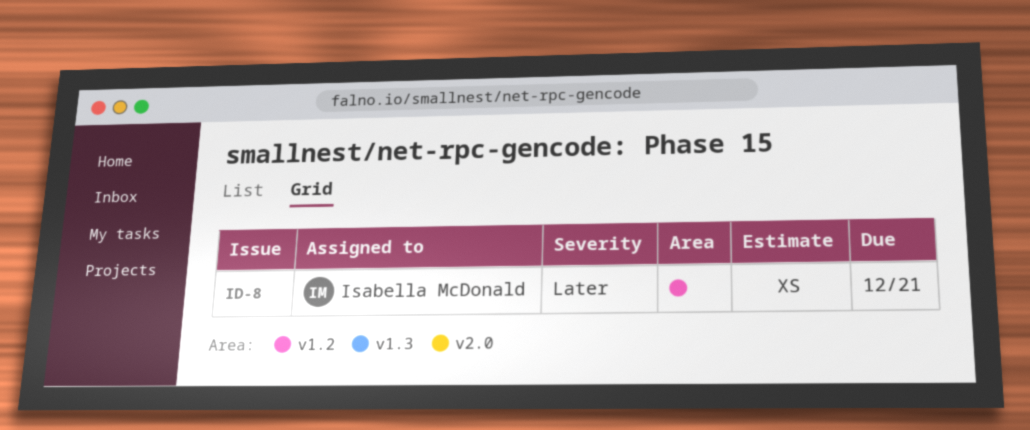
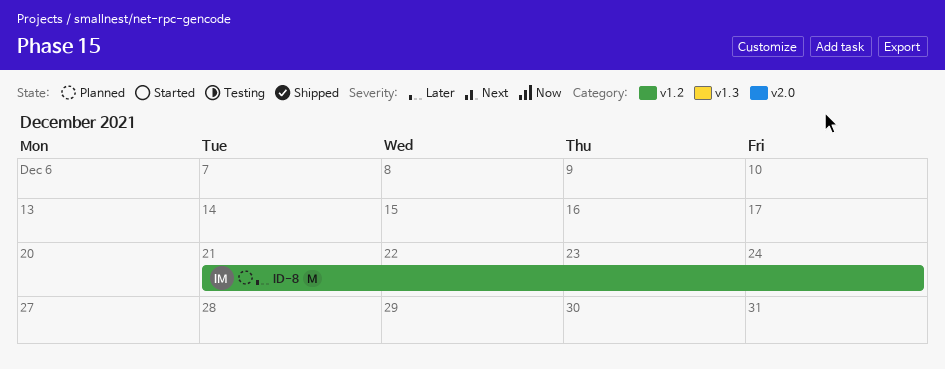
ID-8, estimate: XS -> M
ID-8, due: Dec 21 -> Dec 24

